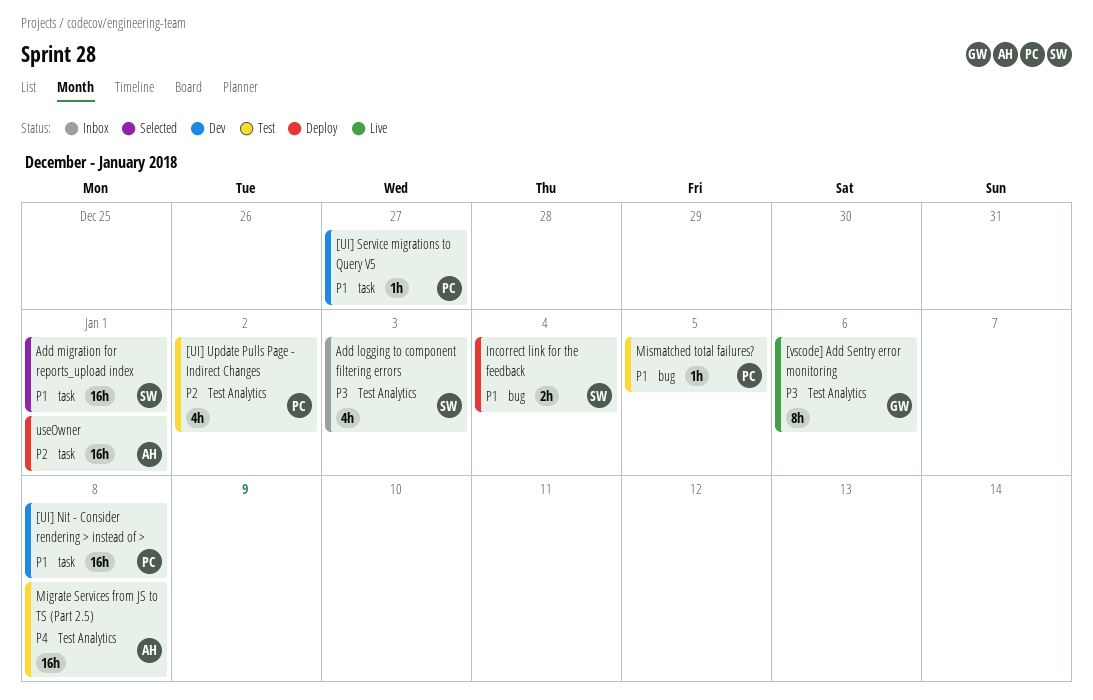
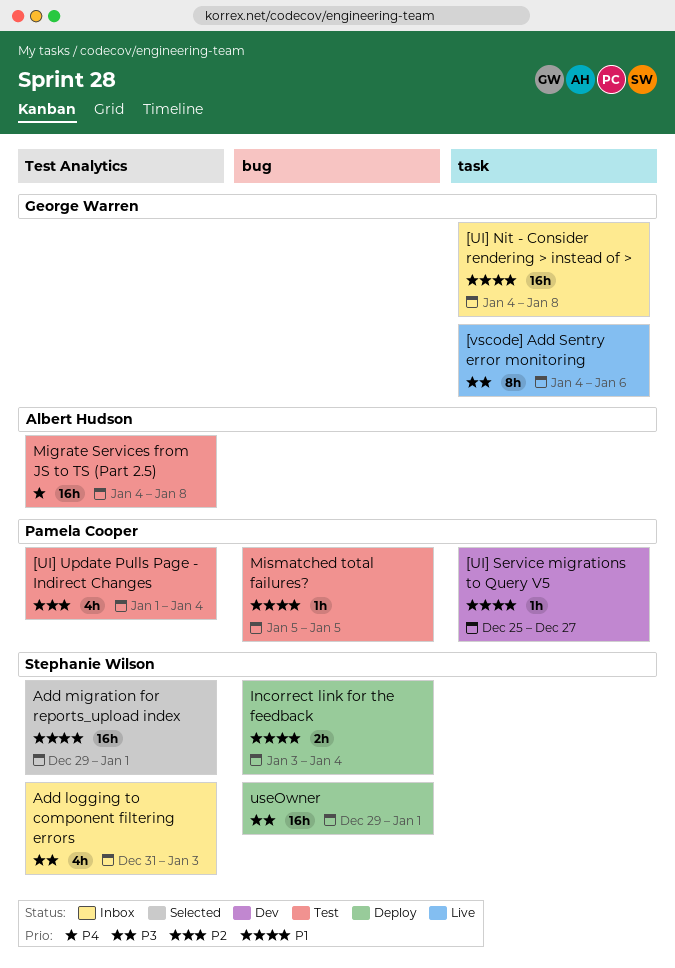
[UI] Nit - Consider rendering > instead of >, status: Dev -> Inbox
[UI] Nit - Consider rendering > instead of >, owner: Pamela Cooper -> George Warren
[UI] Update Pulls Page - Indirect Changes, due: Jan 2 -> Jan 4
[vscode] Add Sentry error monitoring, label: Test Analytics -> task
Add migration for reports_upload index, label: task -> Test Analytics
useOwner, owner: Albert Hudson -> Stephanie Wilson
useOwner, priority: P2 -> P3
useOwner, label: task -> bug

